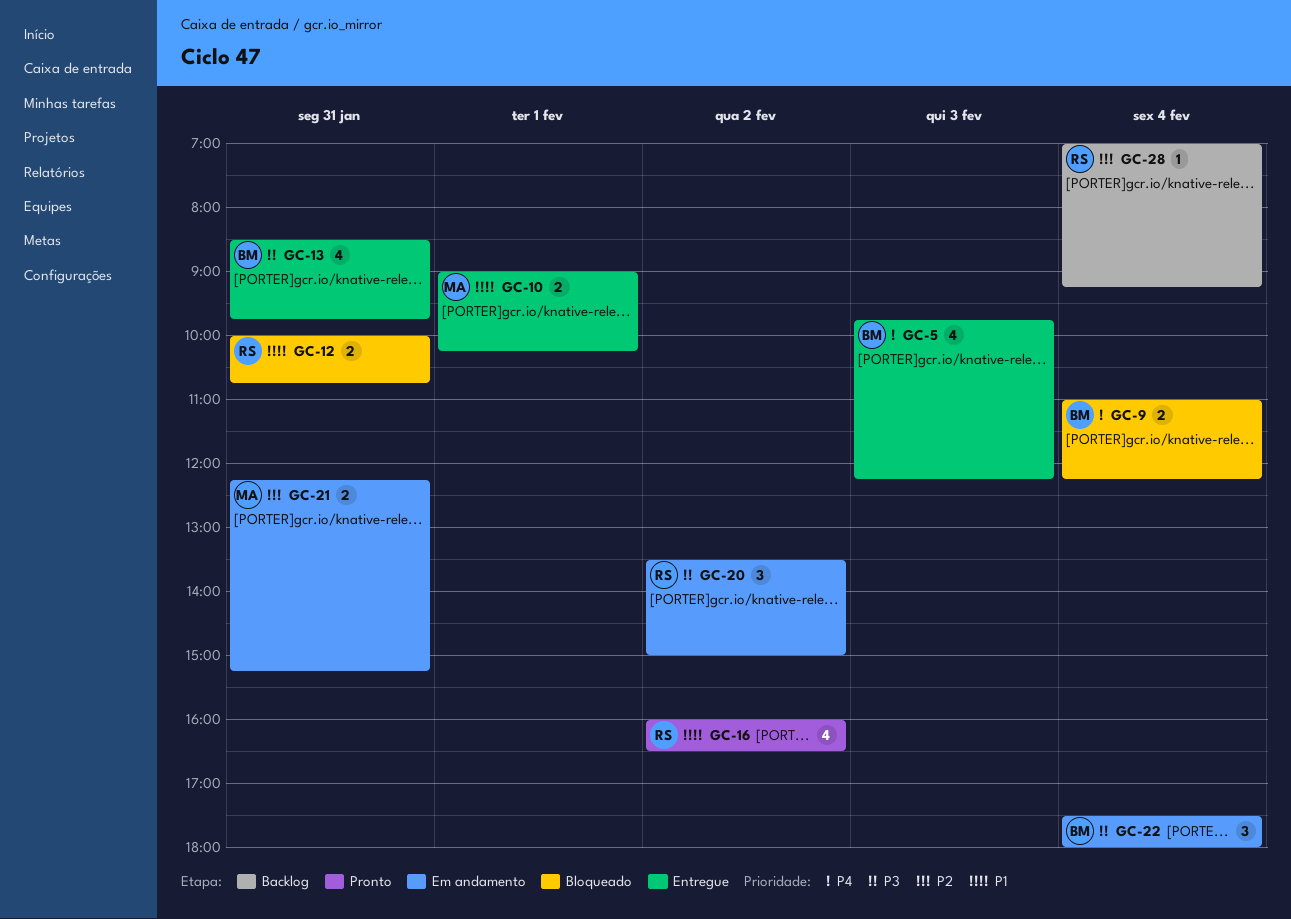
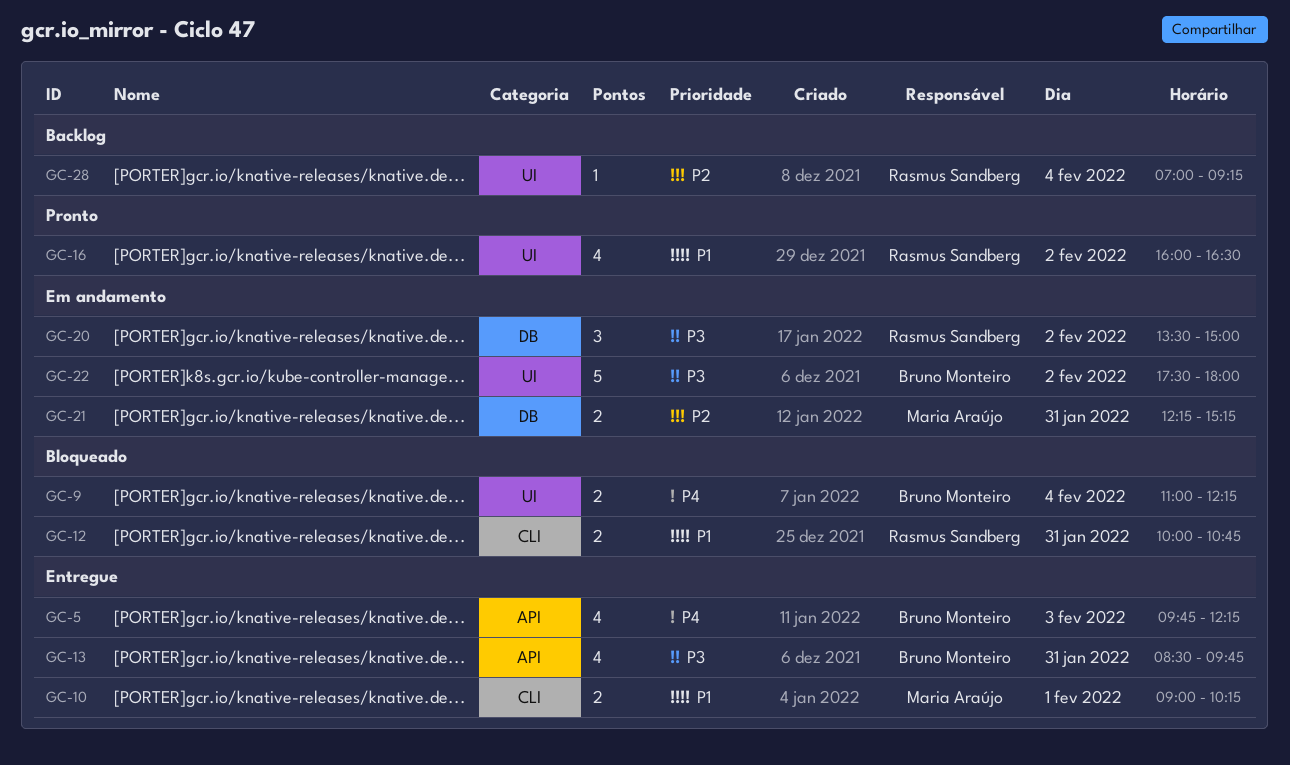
GC-22, estimate: 3 -> 5
GC-22, day: Feb 4 -> Feb 2

